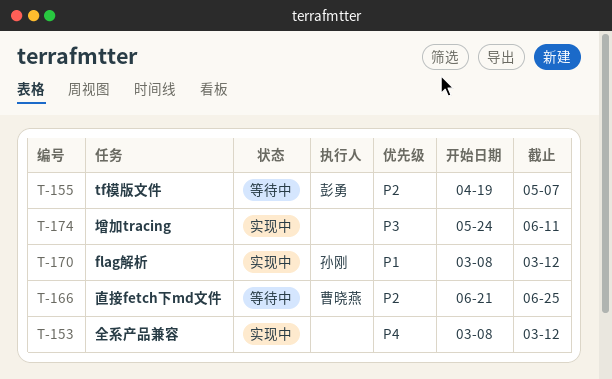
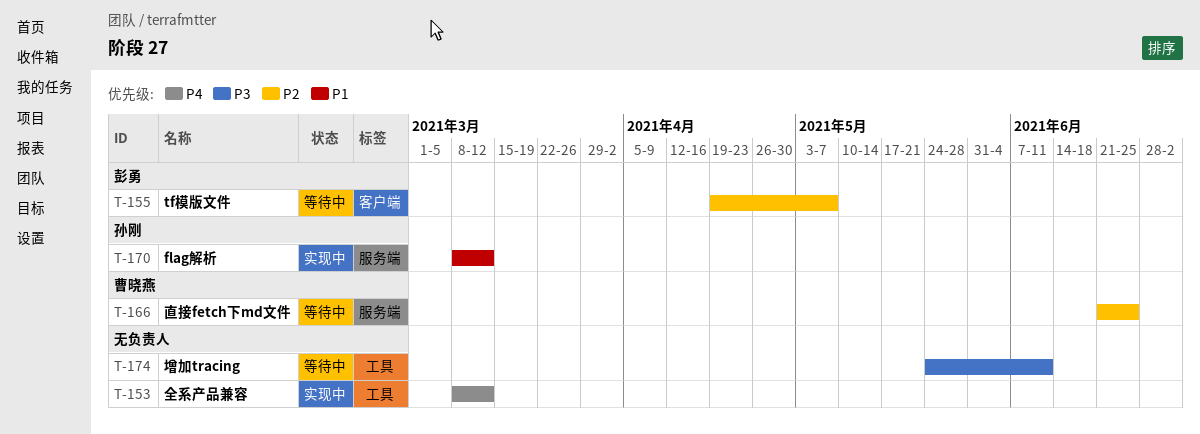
T-174, status: 实现中 -> 等待中

